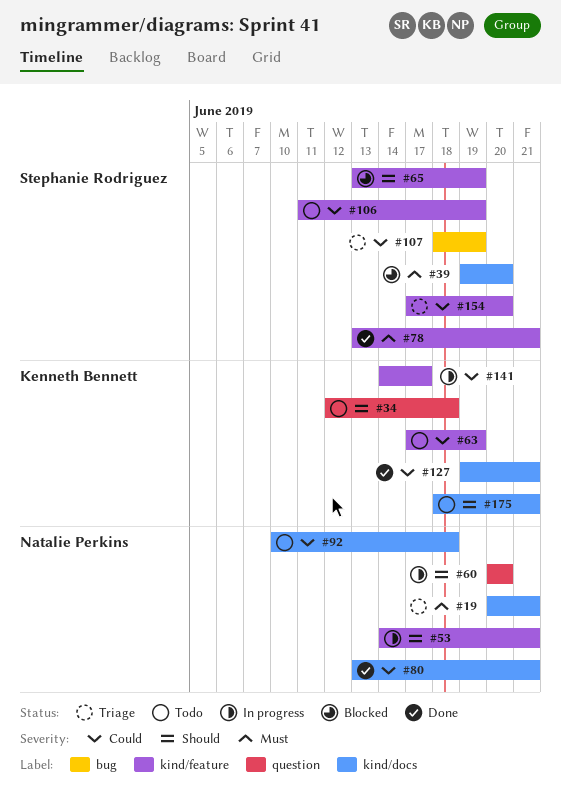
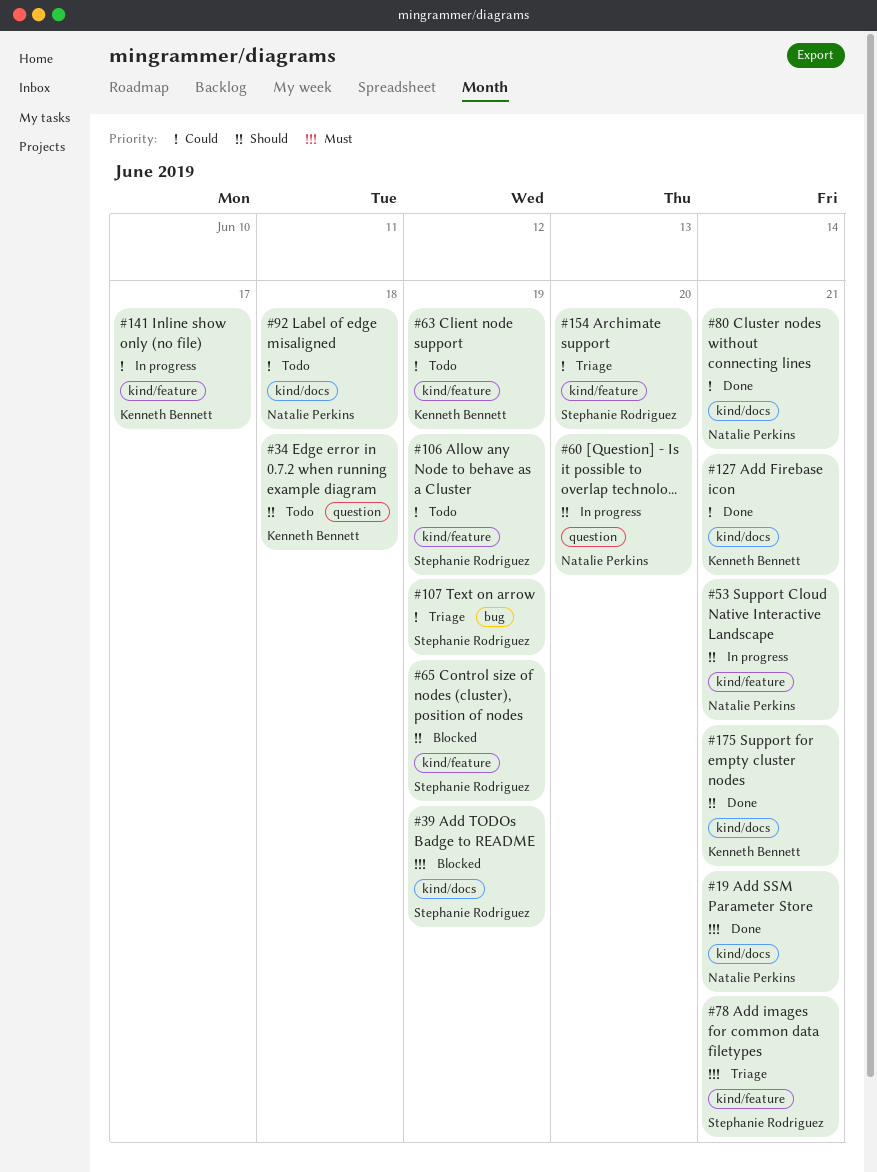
#19, status: Triage -> Done
#39, due: Jun 20 -> Jun 19
#78, status: Done -> Triage
#175, status: Todo -> Done

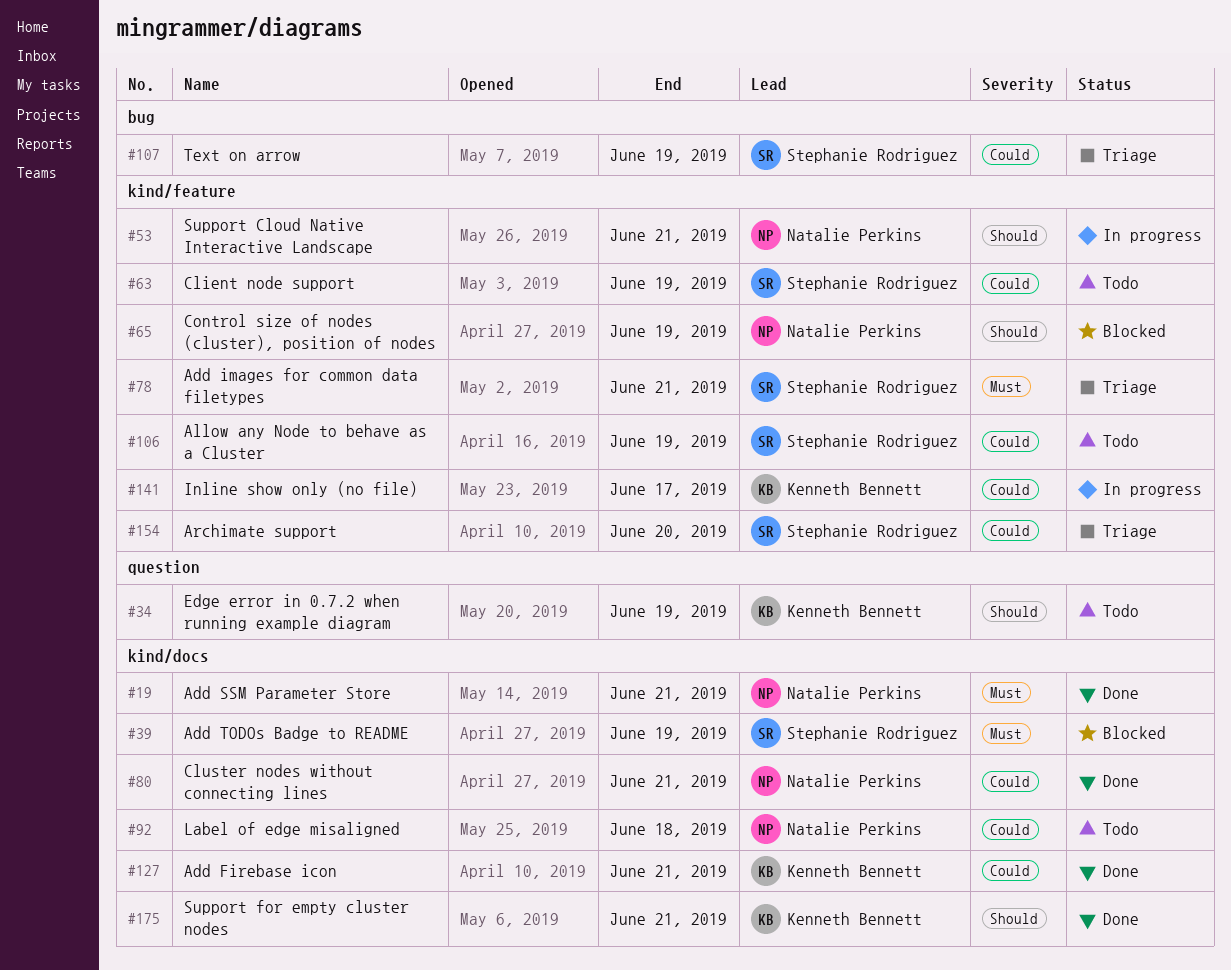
#34, due: Jun 18 -> Jun 19
#60: present -> none
#63, owner: Kenneth Bennett -> Stephanie Rodriguez
#65, owner: Stephanie Rodriguez -> Natalie Perkins

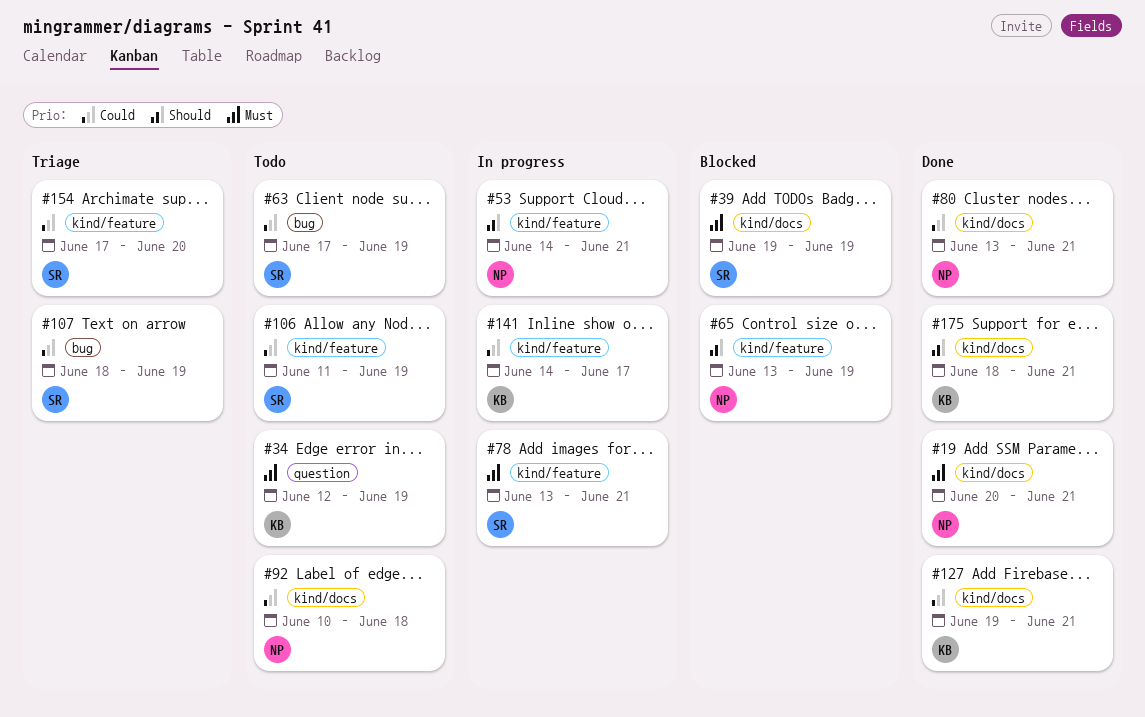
#34, priority: Should -> Must
#63, label: kind/feature -> bug
#78, status: Triage -> In progress

